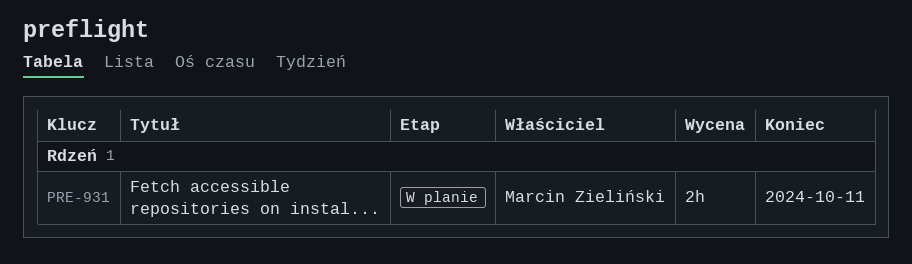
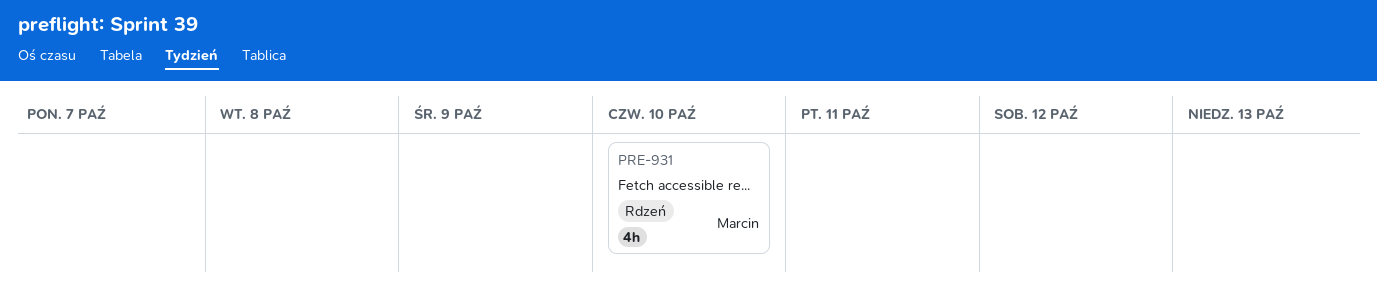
PRE-931, estimate: 2h -> 4h
PRE-931, due: Oct 11 -> Oct 10

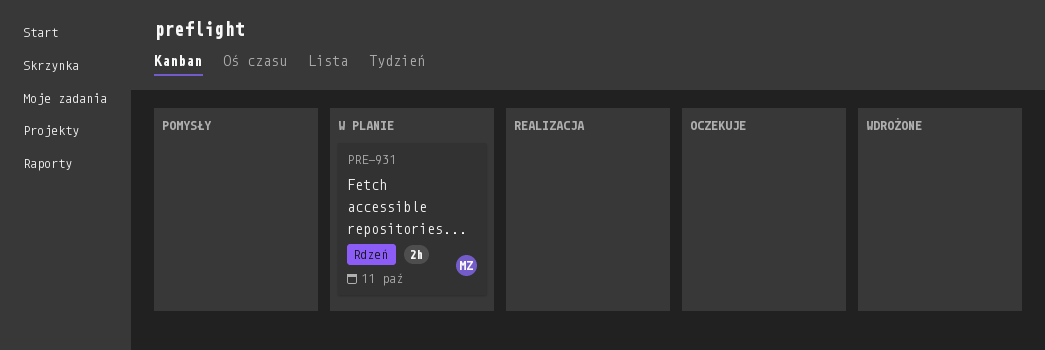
PRE-931, estimate: 4h -> 2h
PRE-931, due: Oct 10 -> Oct 11

